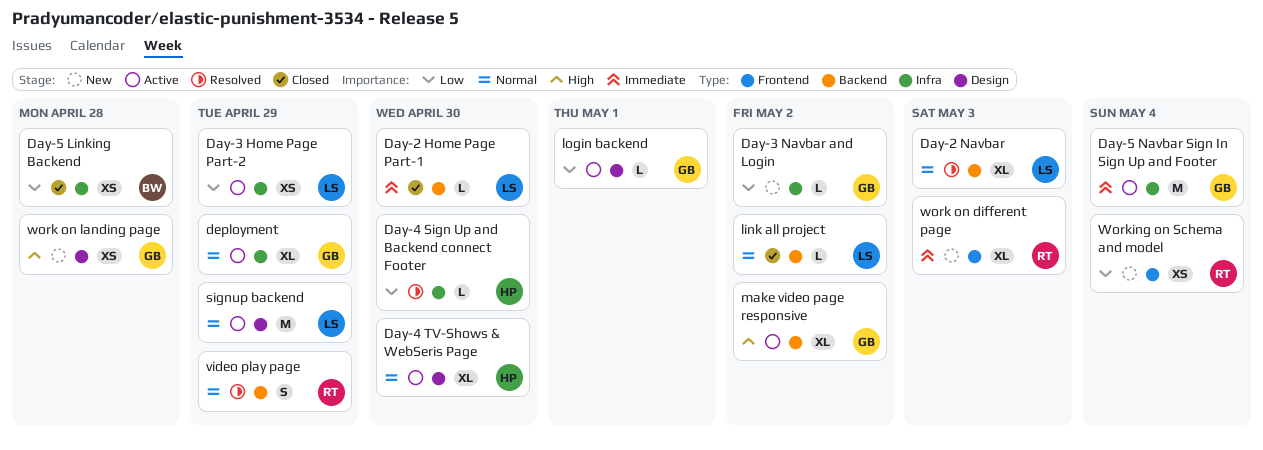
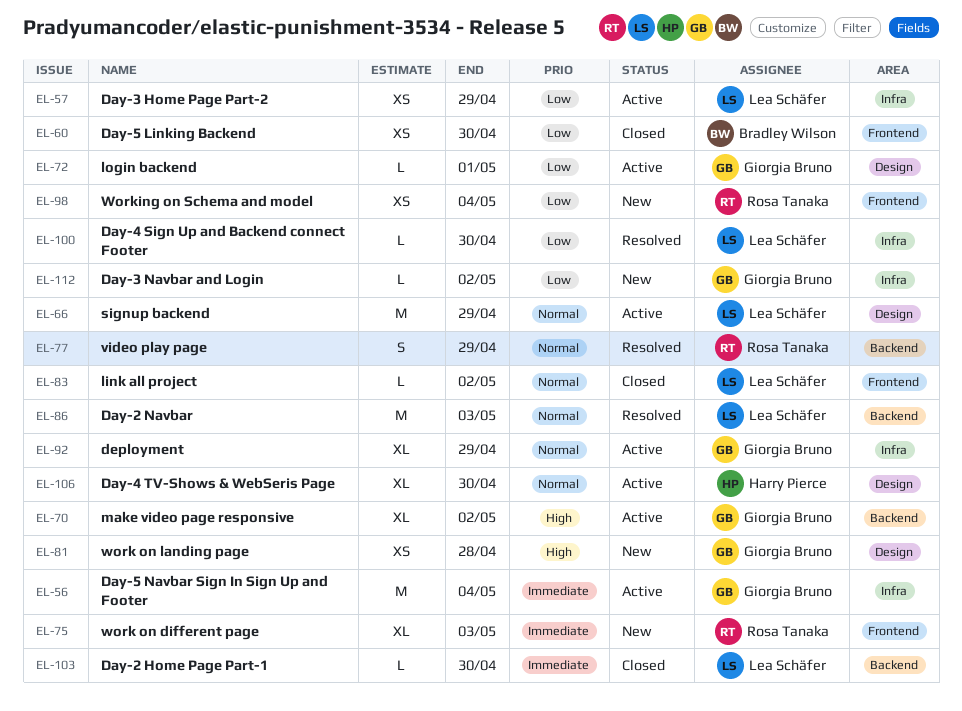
Day-2 Navbar, estimate: XL -> M
Day-4 Sign Up and Backend connect Footer, owner: Harry Pierce -> Lea Schäfer
Day-5 Linking Backend, label: Infra -> Frontend
Day-5 Linking Backend, due: Apr 28 -> Apr 30
link all project, label: Backend -> Frontend

